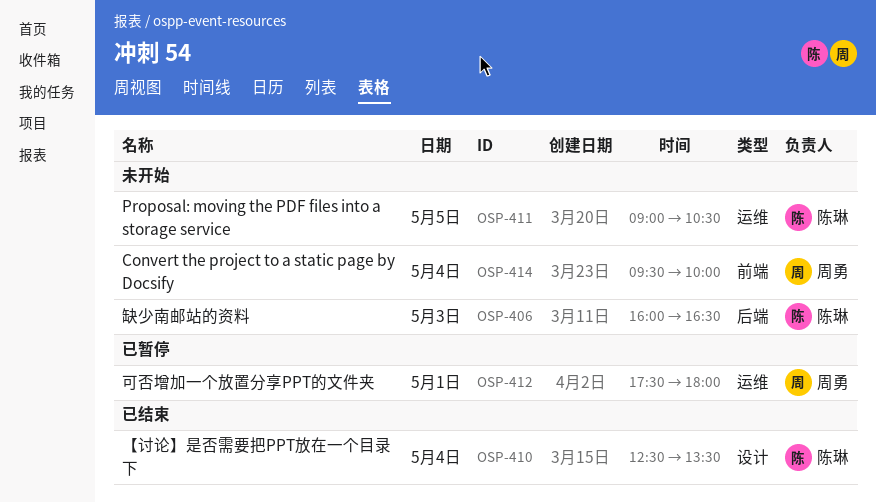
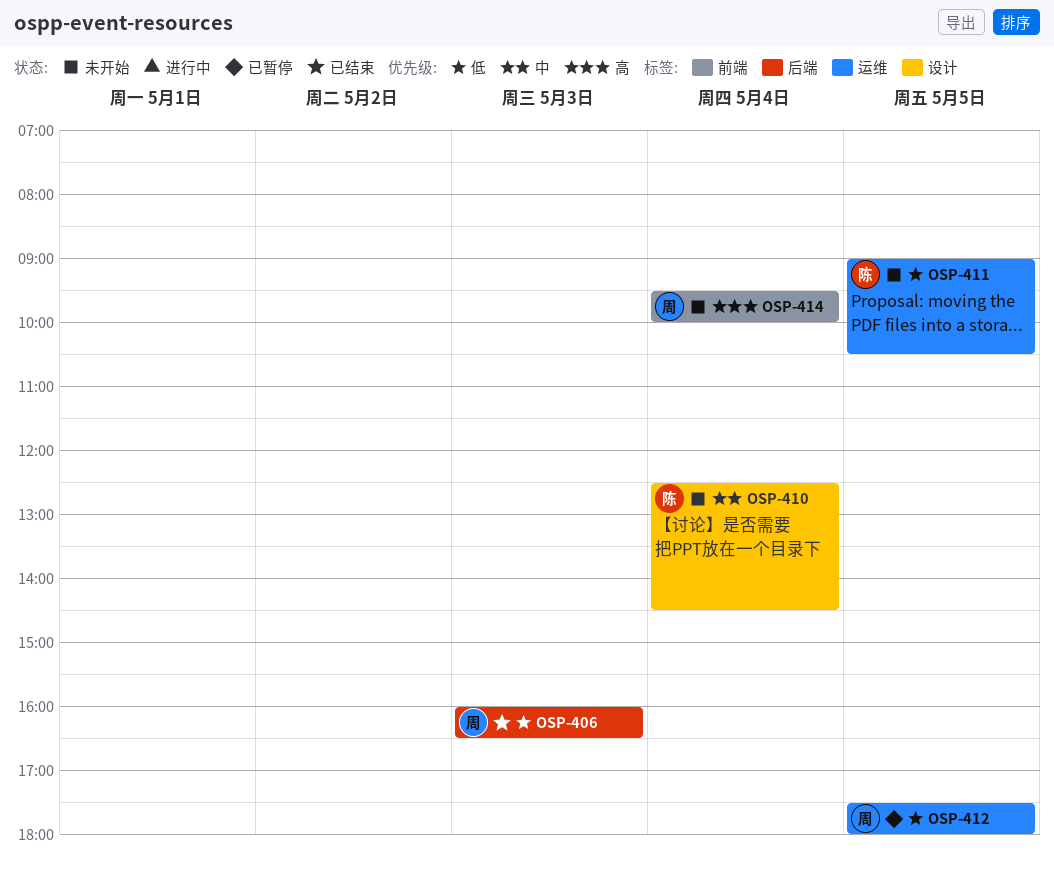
OSP-406, status: 未开始 -> 已结束
OSP-406, owner: 陈琳 -> 周勇
OSP-410, status: 已结束 -> 未开始
OSP-410, ends: 13:30 -> 14:30
OSP-412, day: May 1 -> May 5

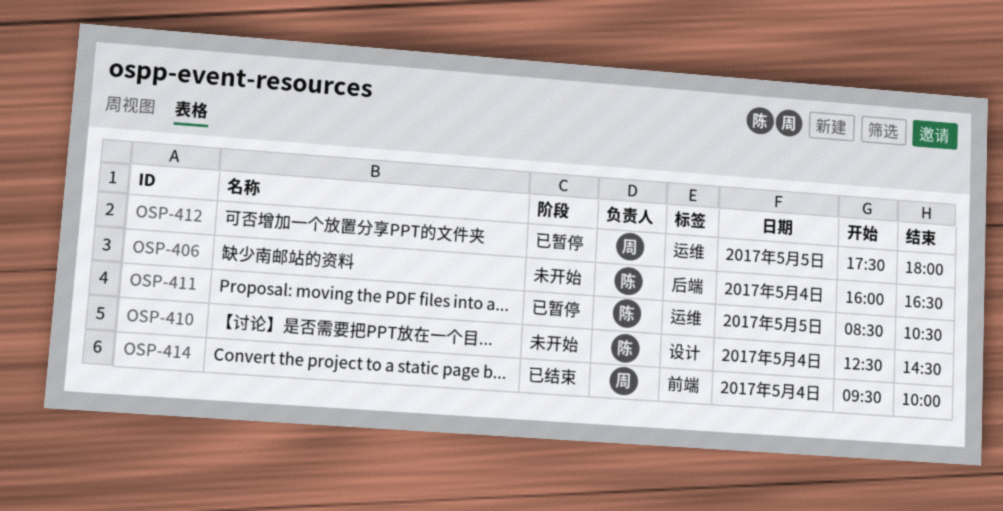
OSP-406, status: 已结束 -> 未开始
OSP-406, owner: 周 -> 陈
OSP-406, day: May 3 -> May 4
OSP-411, status: 未开始 -> 已暂停
OSP-411, begins: 09:00 -> 08:30
OSP-414, status: 未开始 -> 已结束

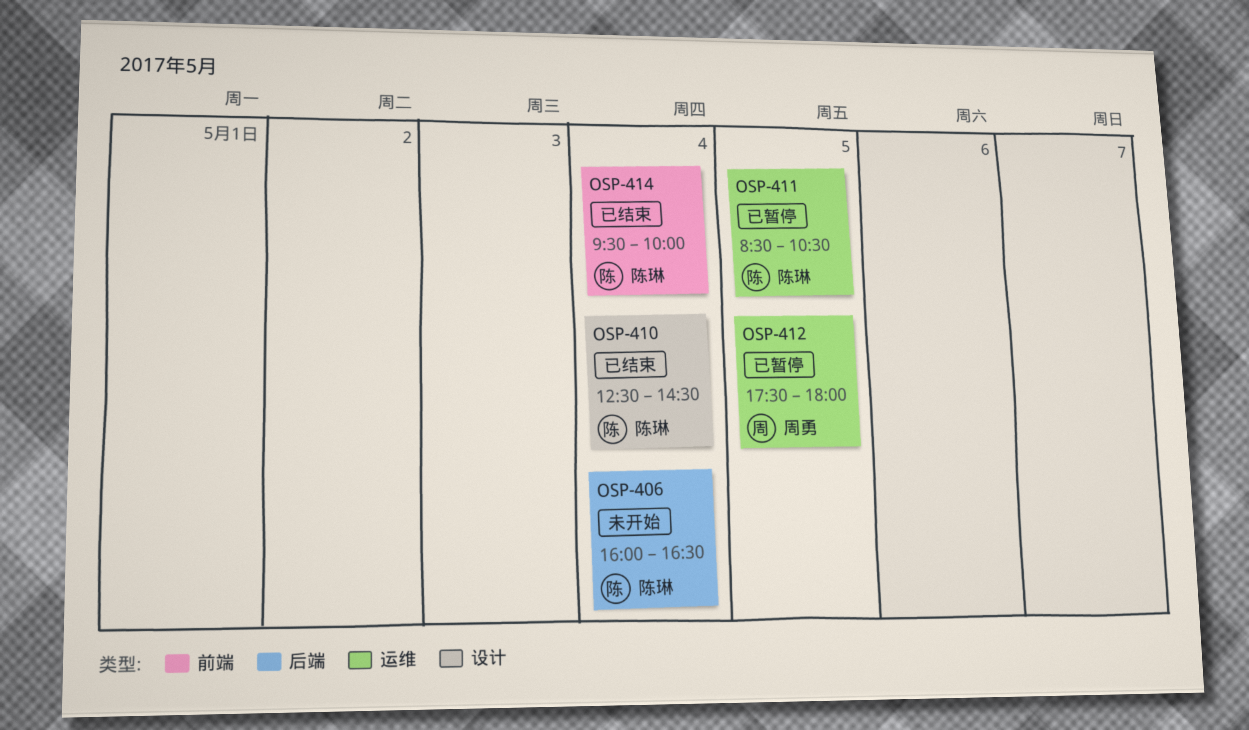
OSP-410, status: 未开始 -> 已结束
OSP-414, owner: 周勇 -> 陈琳

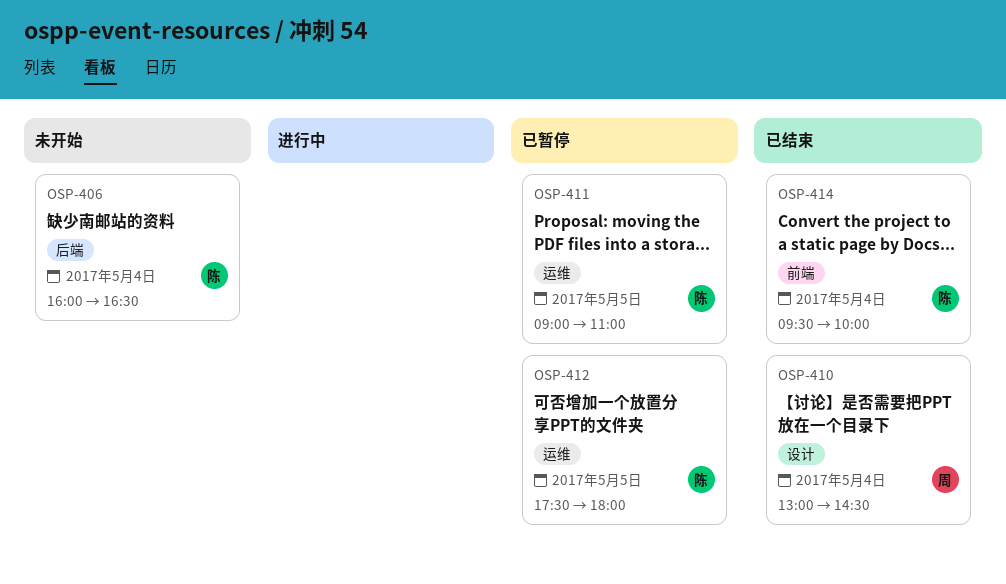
OSP-410, owner: 陈琳 -> 周勇
OSP-410, begins: 12:30 -> 13:00
OSP-411, begins: 08:30 -> 09:00
OSP-411, ends: 10:30 -> 11:00
OSP-412, owner: 周勇 -> 陈琳

